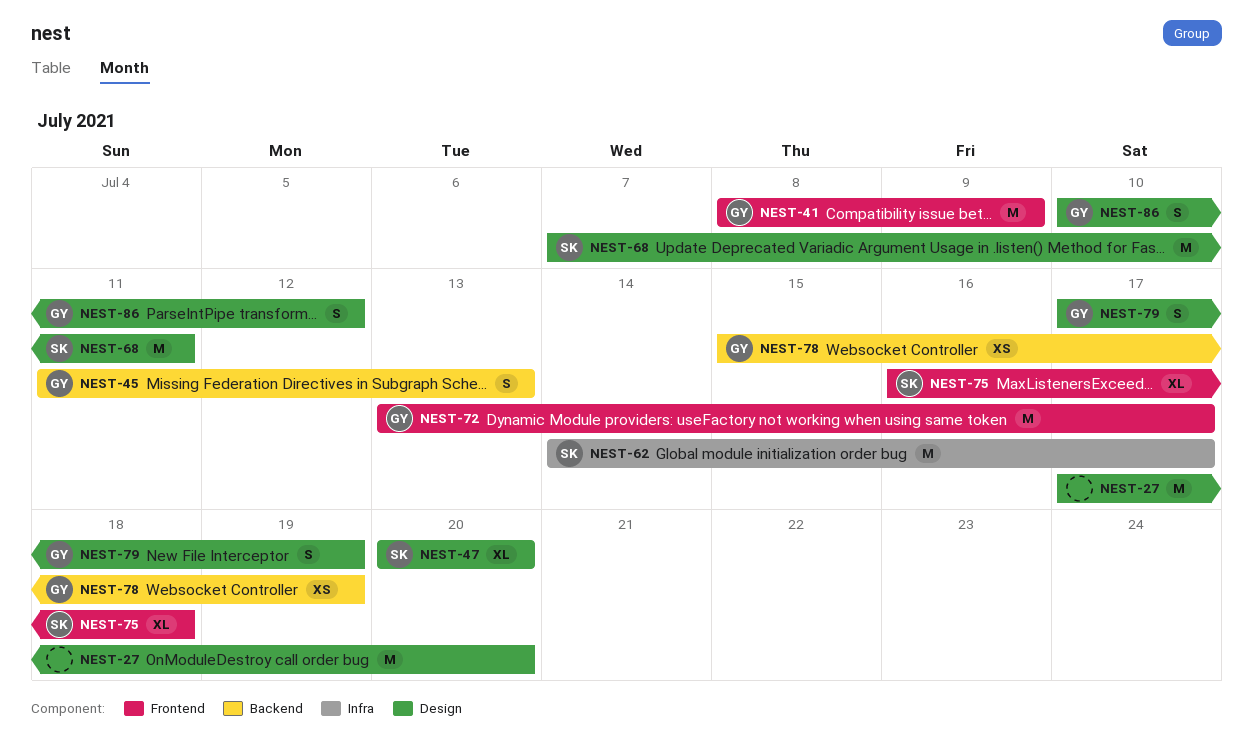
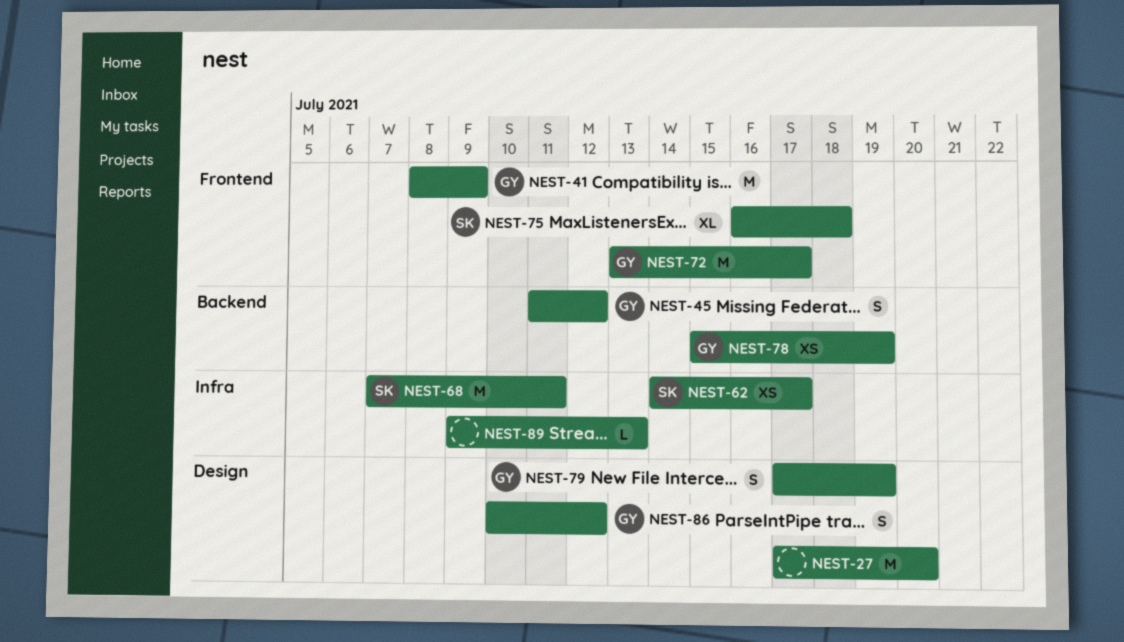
NEST-45, due: Jul 13 -> Jul 12
NEST-47: present -> none
NEST-62, estimate: M -> XS
NEST-68, label: Design -> Infra
NEST-89: none -> present

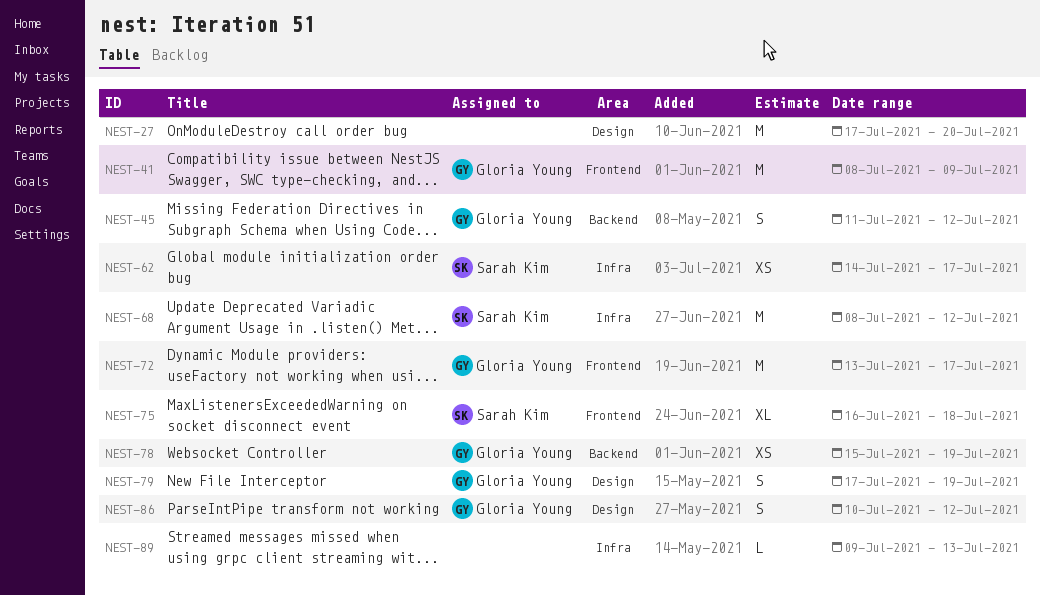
NEST-68, start: Jul 7 -> Jul 8
NEST-68, due: Jul 11 -> Jul 12

